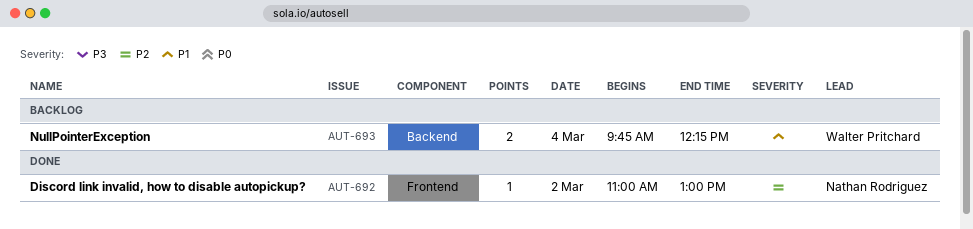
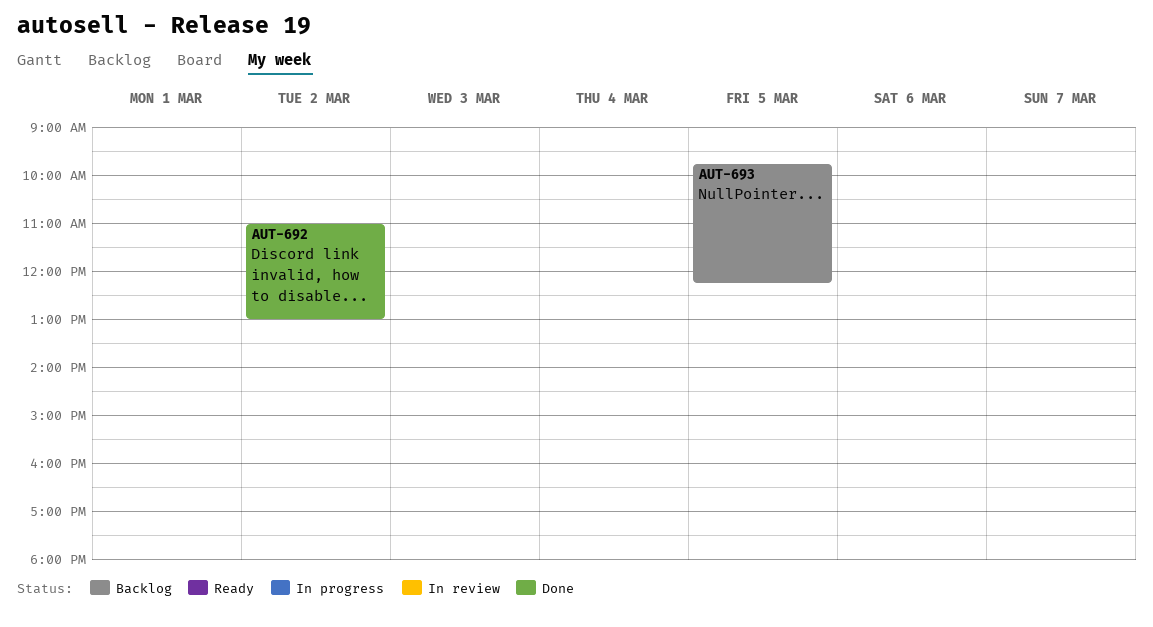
AUT-693, day: Mar 4 -> Mar 5

